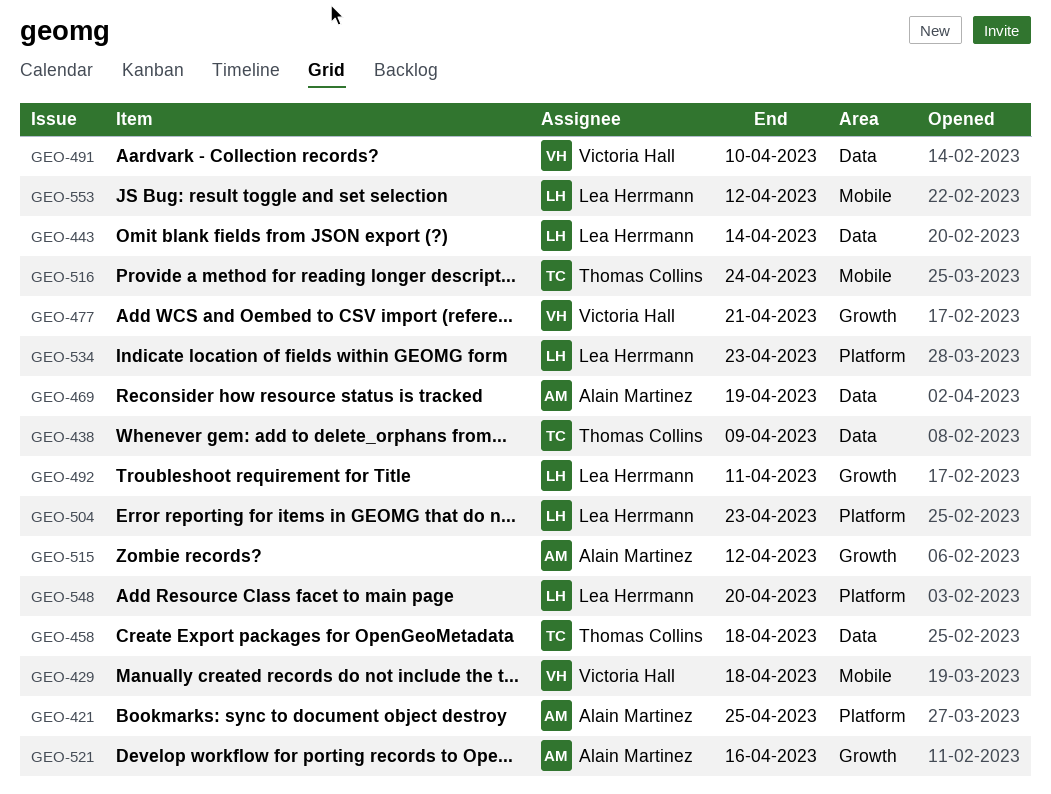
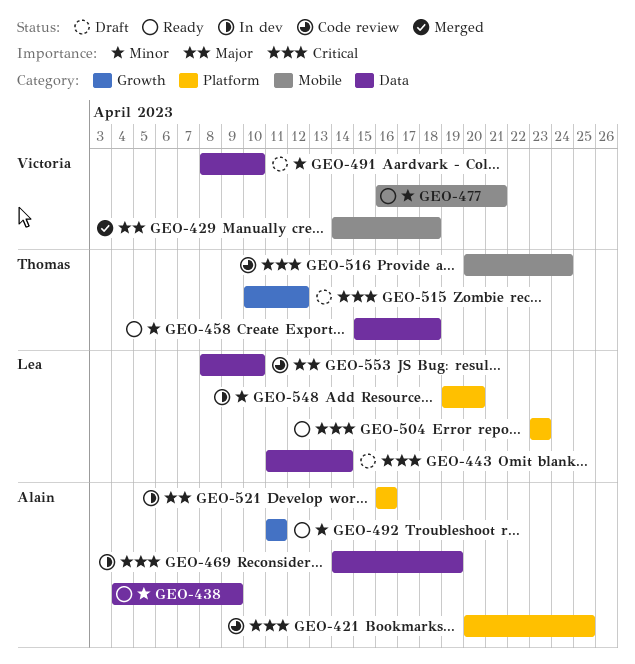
GEO-438, owner: Thomas Collins -> Alain Martinez
GEO-477, label: Growth -> Mobile
GEO-492, owner: Lea Herrmann -> Alain Martinez
GEO-515, owner: Alain Martinez -> Thomas Collins
GEO-521, label: Growth -> Platform
GEO-534: present -> none
GEO-553, label: Mobile -> Data
GEO-553, due: Apr 12 -> Apr 10

